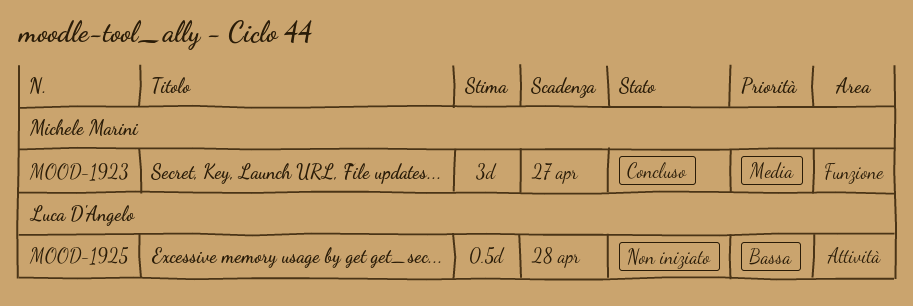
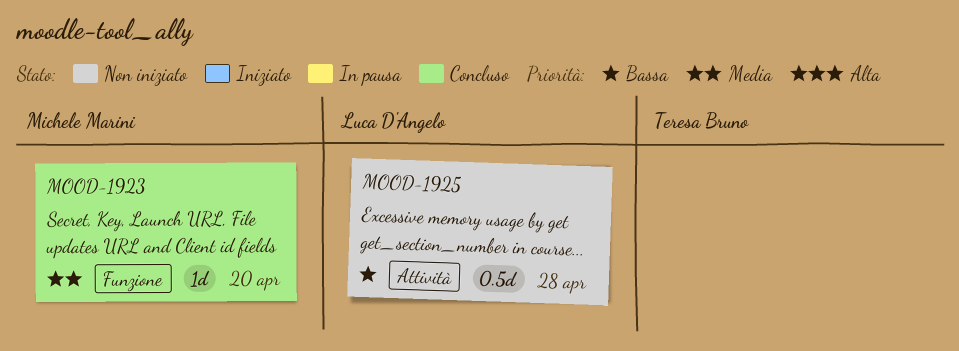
MOOD-1923, estimate: 3d -> 1d
MOOD-1923, due: Apr 27 -> Apr 20

